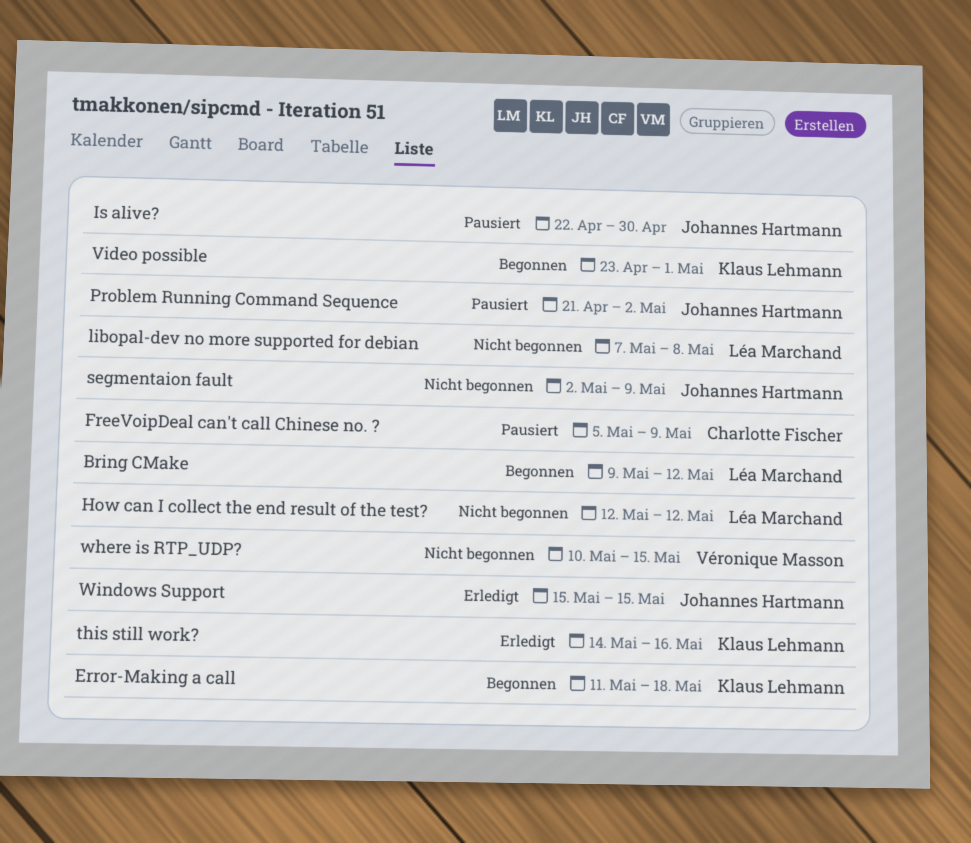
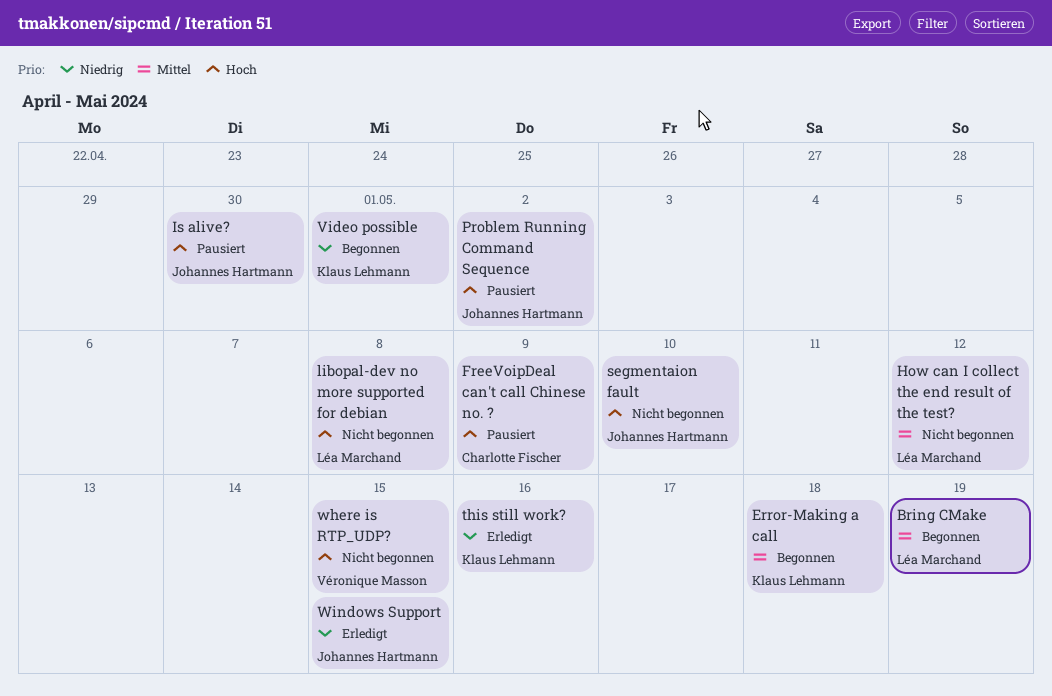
Bring CMake, due: May 12 -> May 19
segmentaion fault, due: May 9 -> May 10

